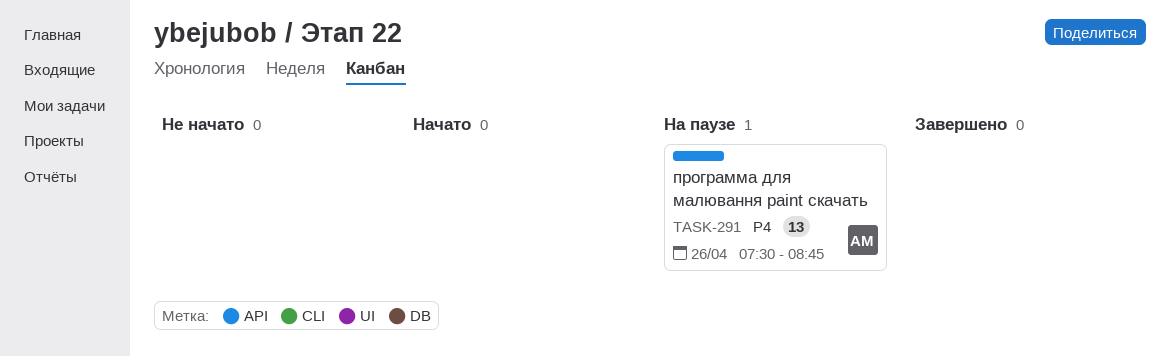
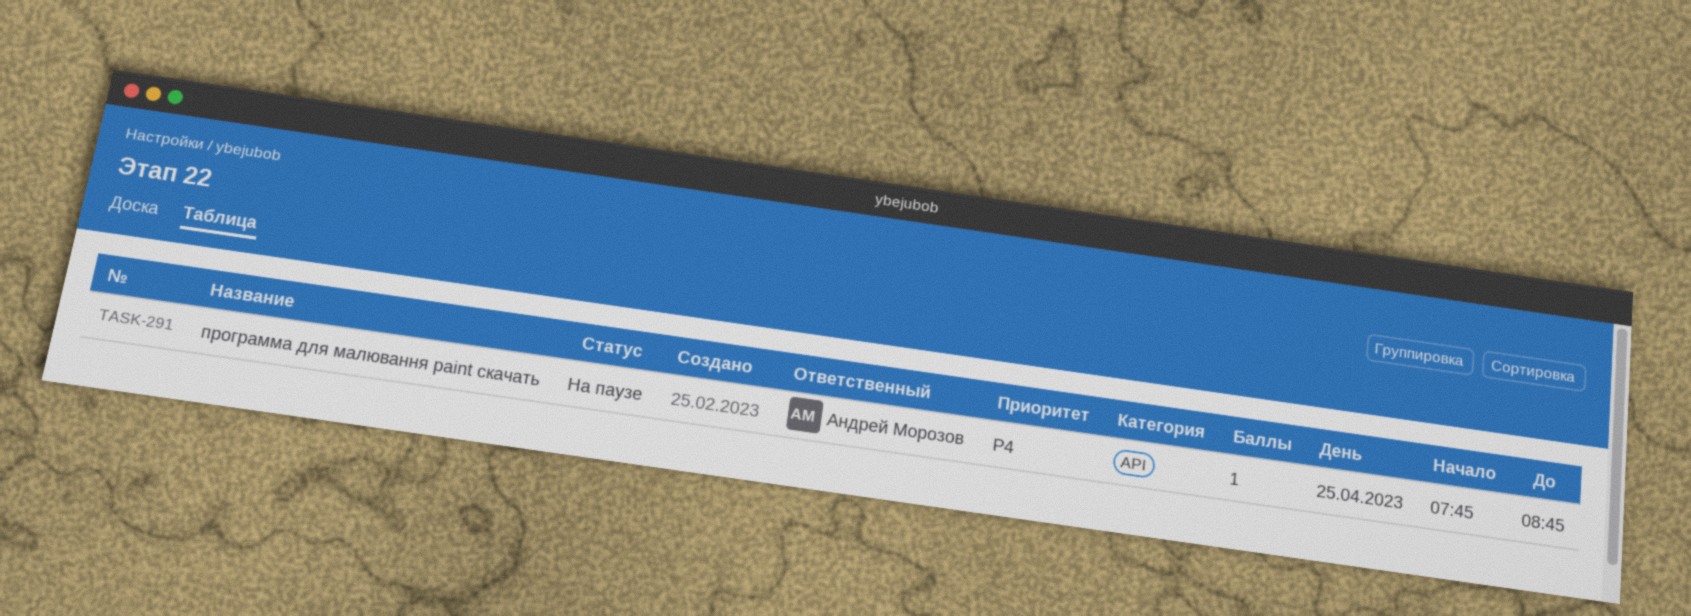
TASK-291, estimate: 13 -> 1
TASK-291, day: Apr 26 -> Apr 25
TASK-291, begins: 07:30 -> 07:45

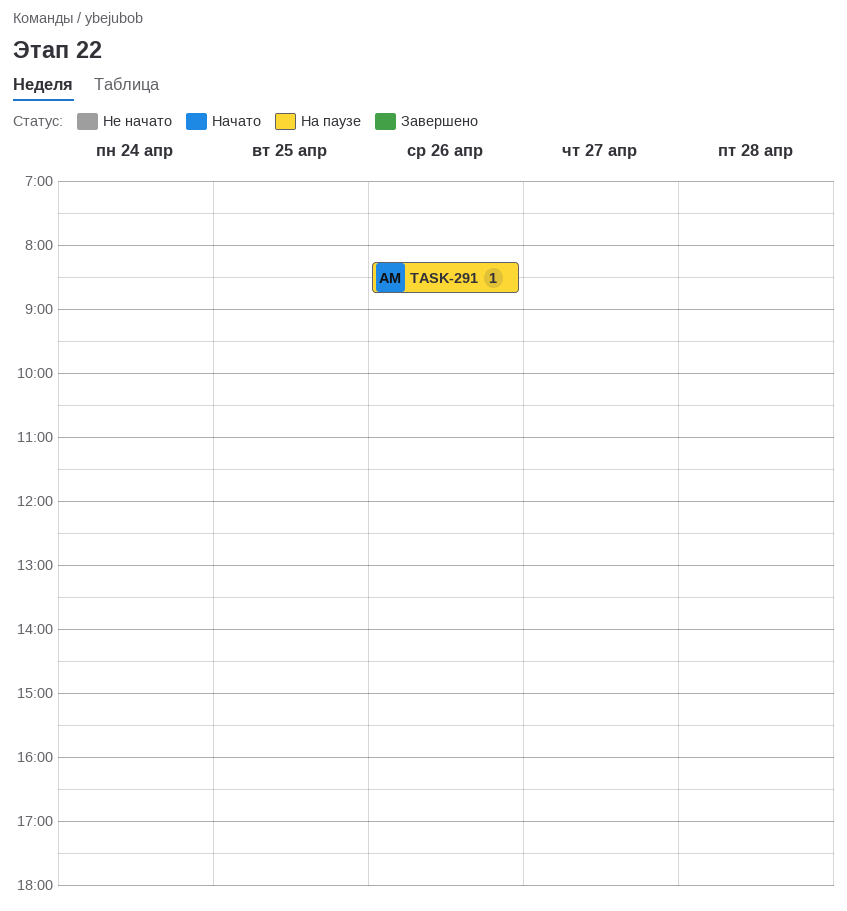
TASK-291, day: Apr 25 -> Apr 26
TASK-291, begins: 07:45 -> 08:15

